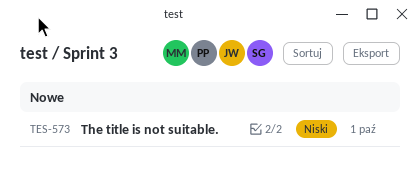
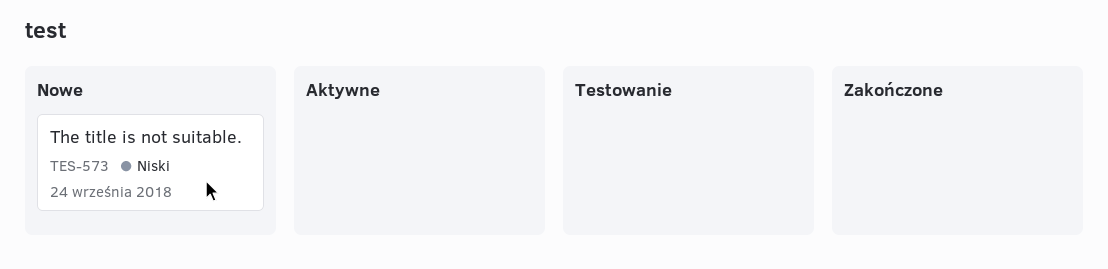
TES-573, due: Oct 1 -> Sep 24

